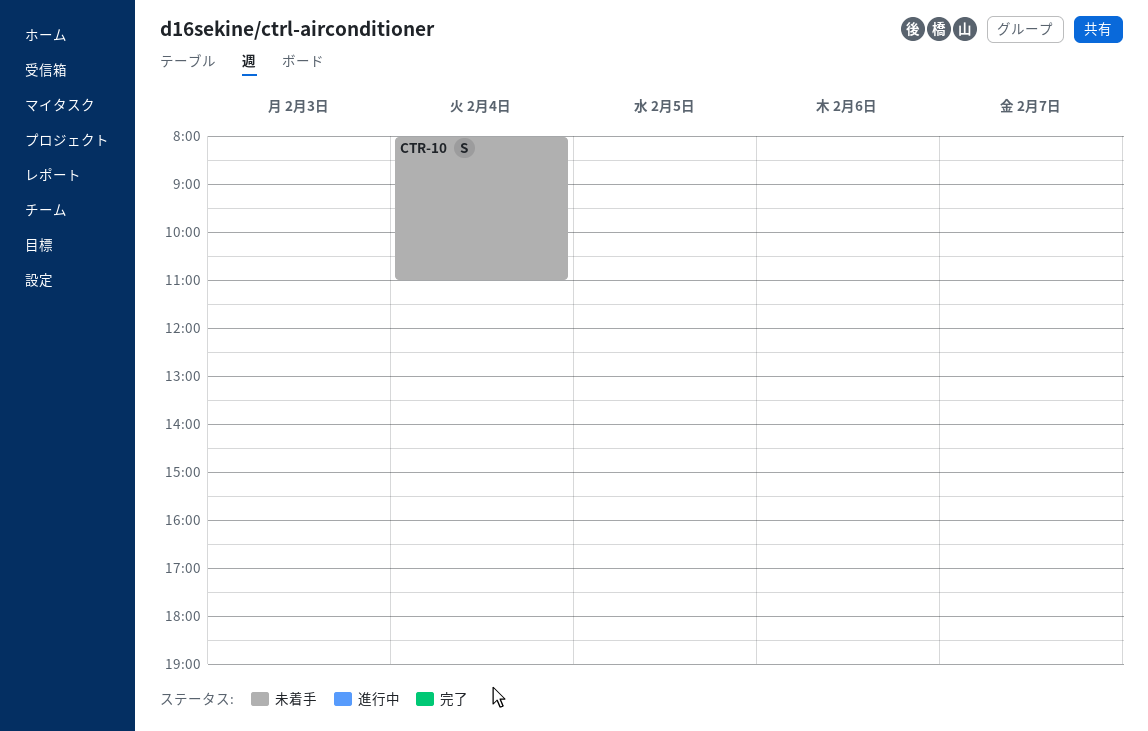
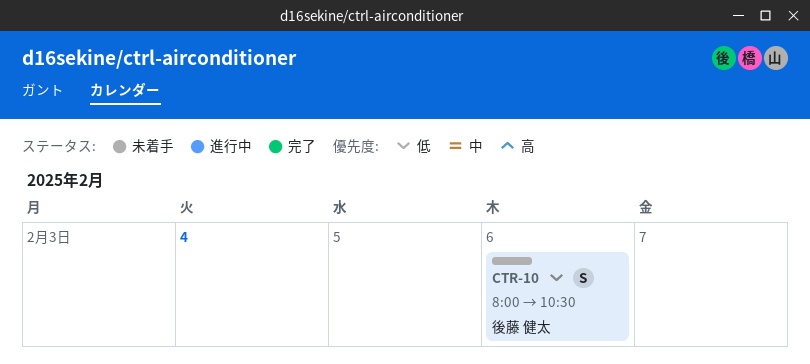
CTR-10, day: Feb 4 -> Feb 6
CTR-10, ends: 11:00 -> 10:30

